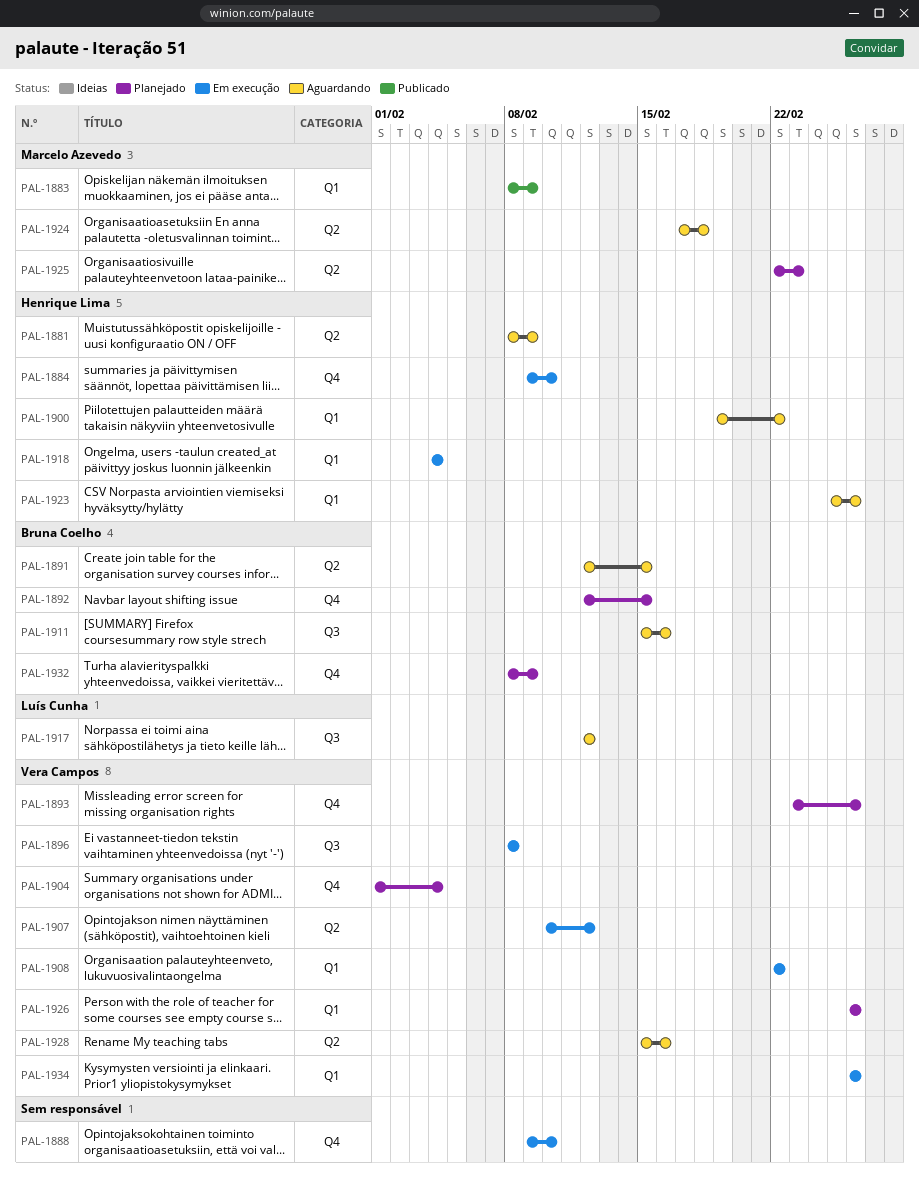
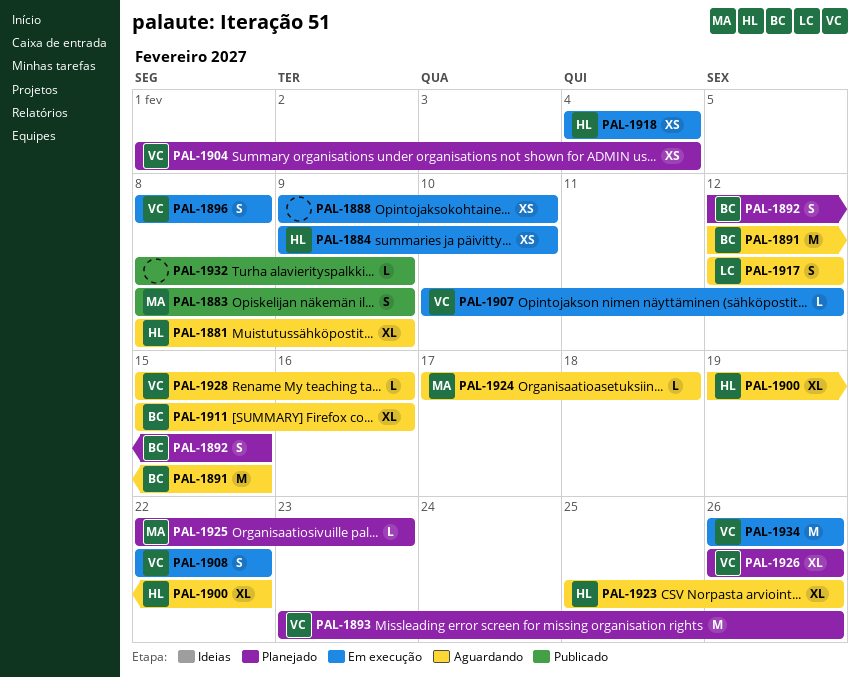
PAL-1932, status: Planejado -> Publicado
PAL-1932, owner: Bruna Coelho -> none

